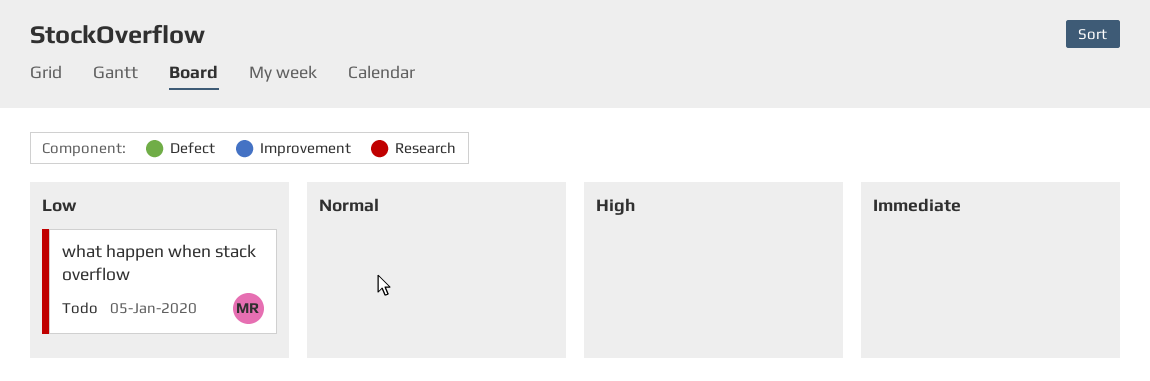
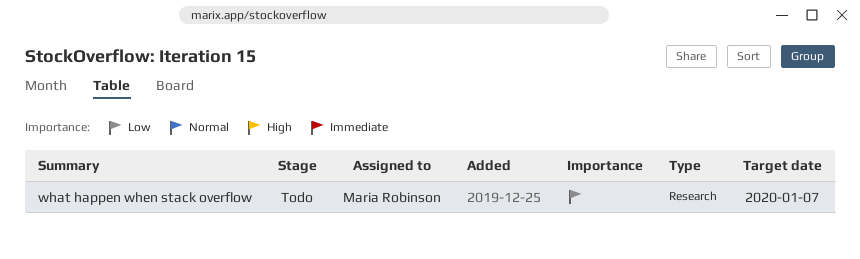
what happen when stack overflow, due: Jan 5 -> Jan 7

